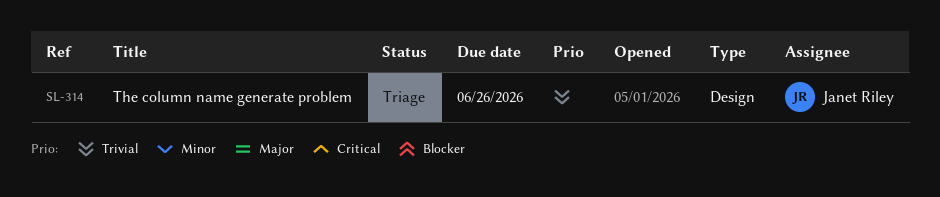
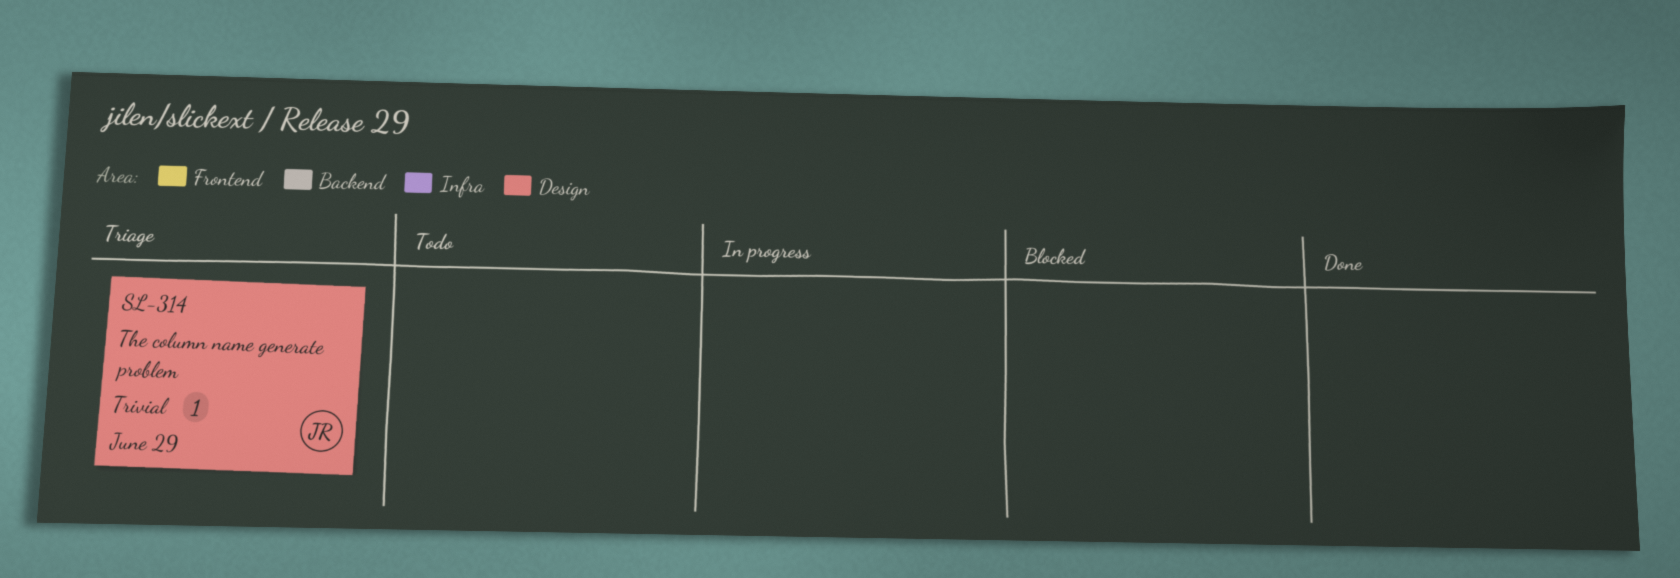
SL-314, due: Jun 26 -> Jun 29

